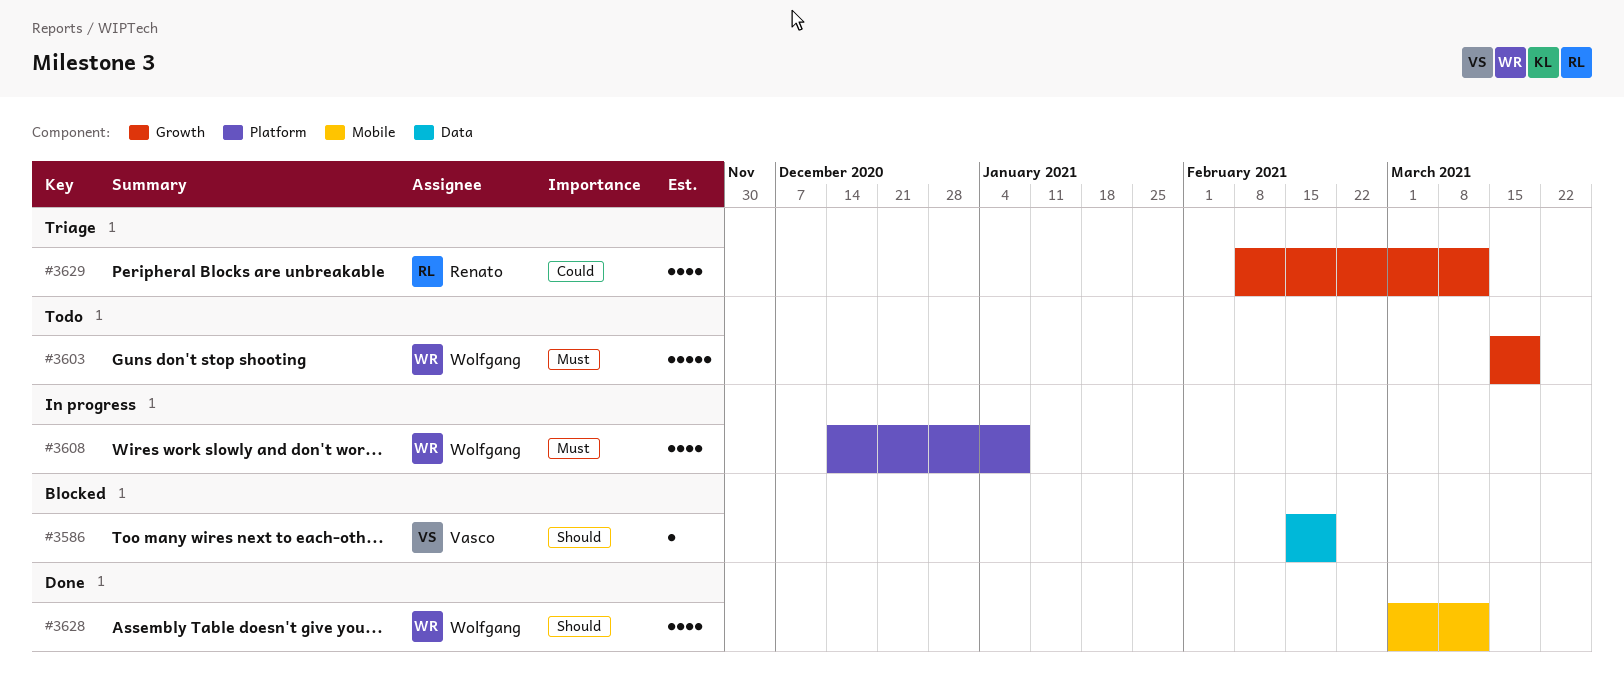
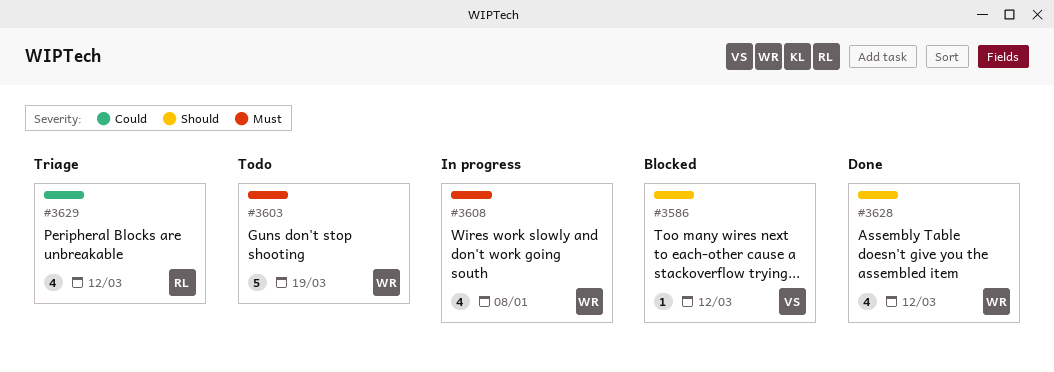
#3586, due: Feb 19 -> Mar 12

